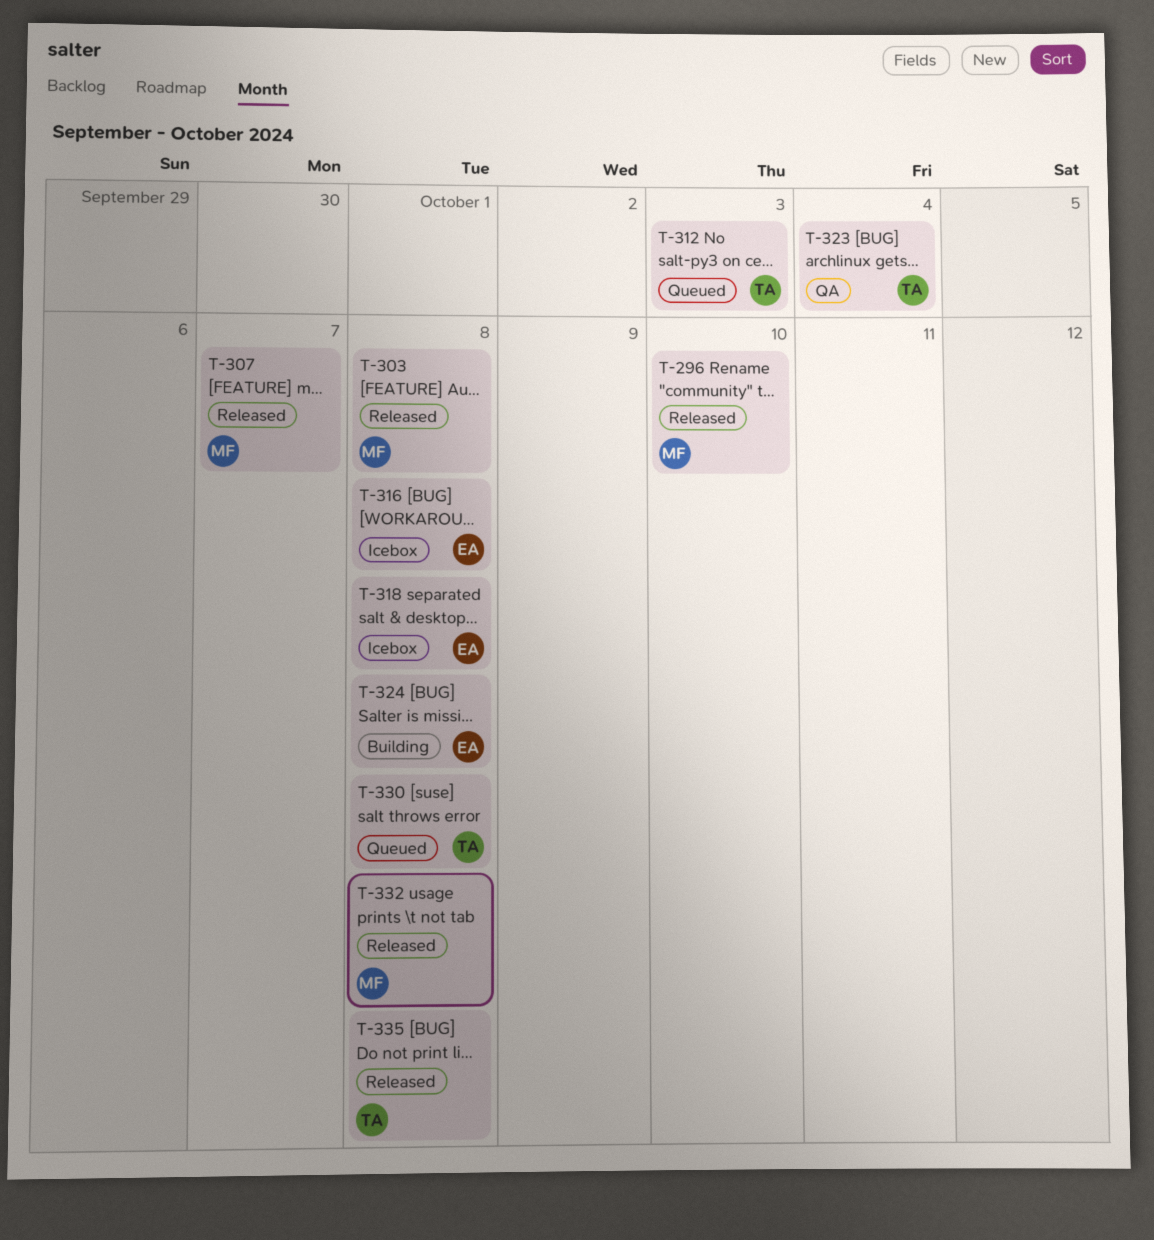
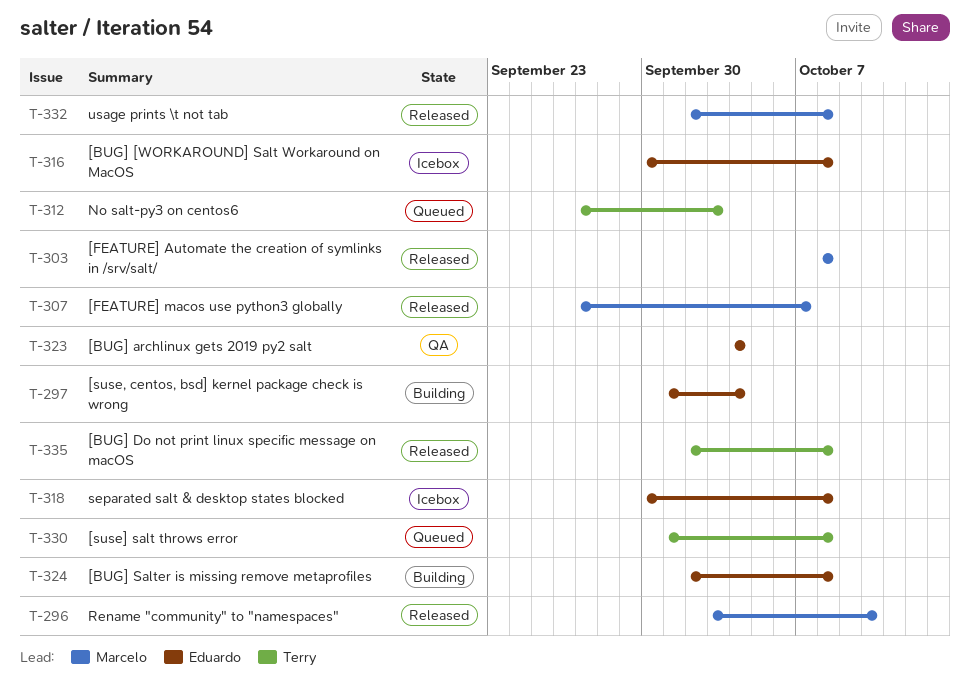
T-297: none -> present
T-323, owner: Terry -> Eduardo

